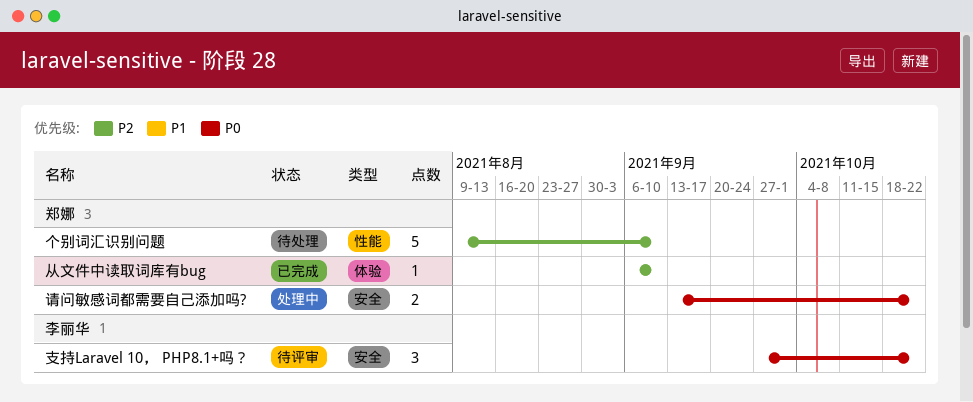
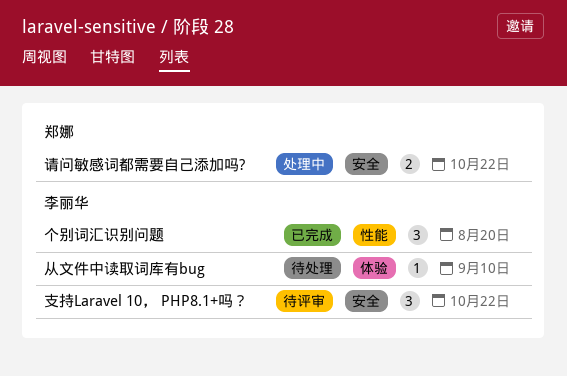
个别词汇识别问题, status: 待处理 -> 已完成
个别词汇识别问题, owner: 郑娜 -> 李丽华
个别词汇识别问题, estimate: 5 -> 3
个别词汇识别问题, due: Sep 10 -> Aug 20
从文件中读取词库有bug, status: 已完成 -> 待处理
从文件中读取词库有bug, owner: 郑娜 -> 李丽华

